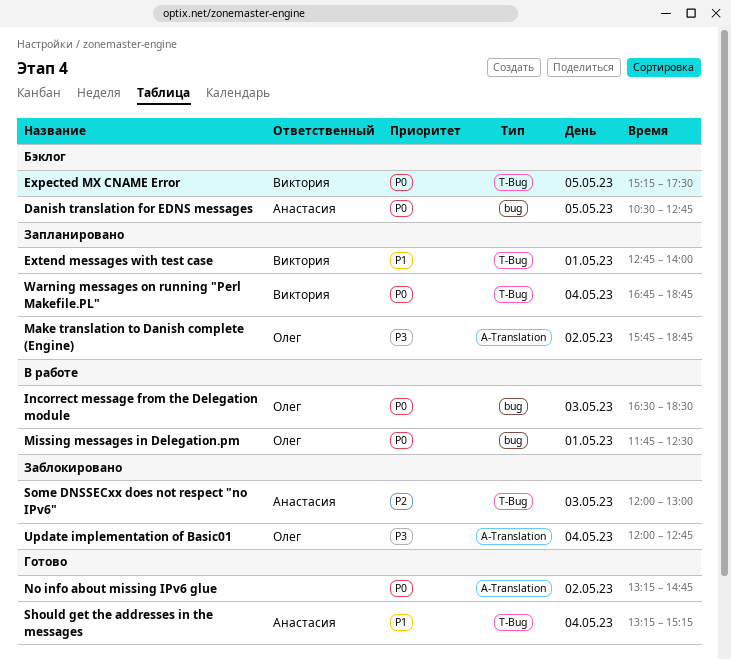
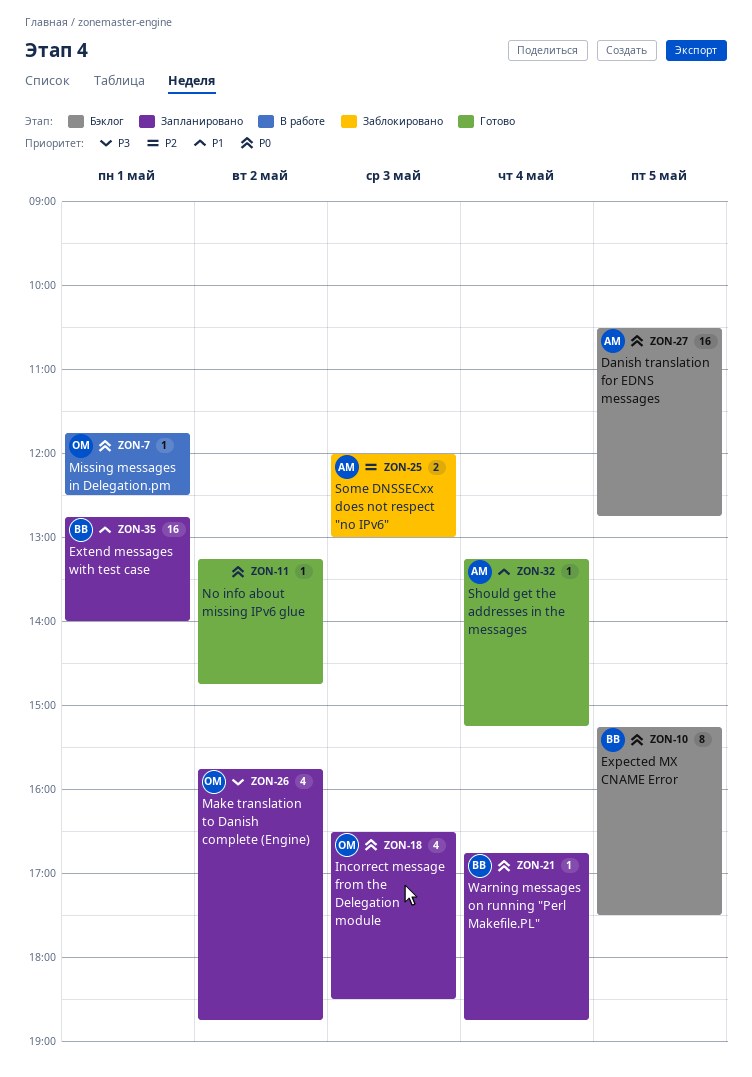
Incorrect message from the Delegation module, status: В работе -> Запланировано
Update implementation of Basic01: present -> none

